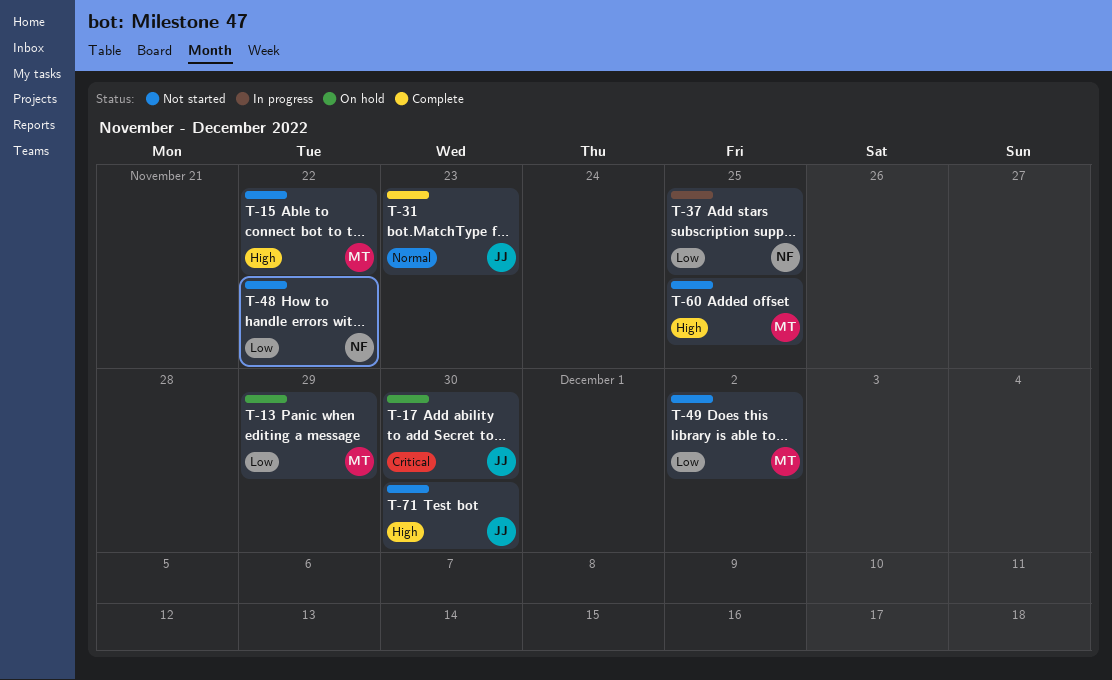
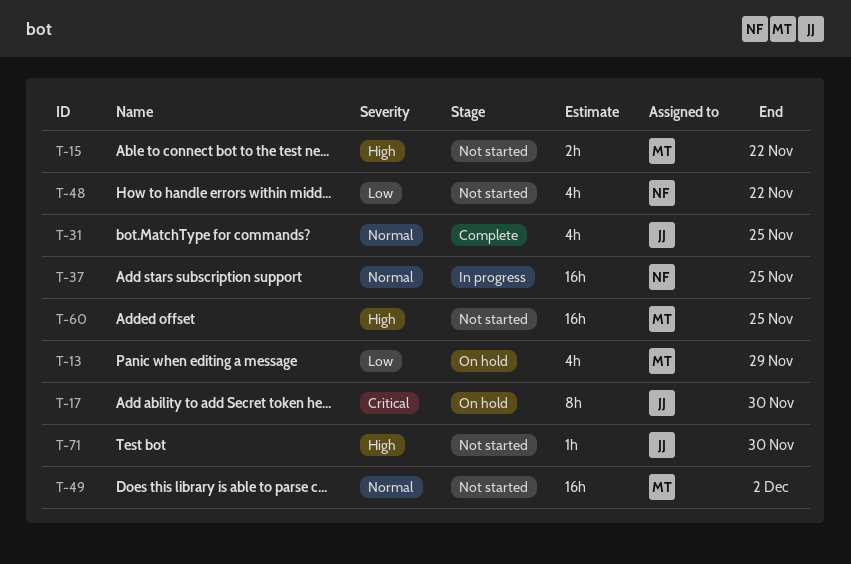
T-31, due: Nov 23 -> Nov 25
T-37, priority: Low -> Normal
T-49, priority: Low -> Normal

